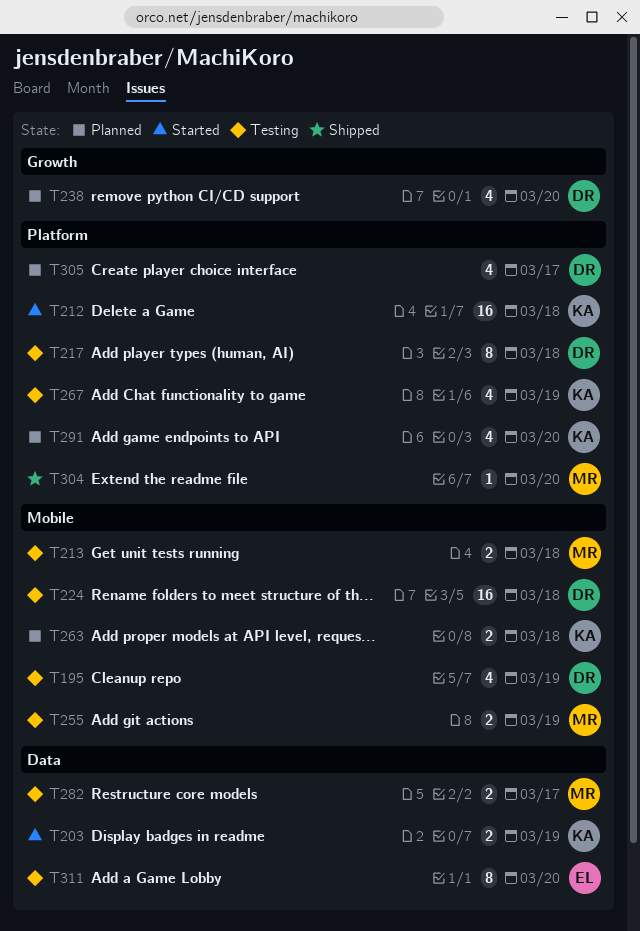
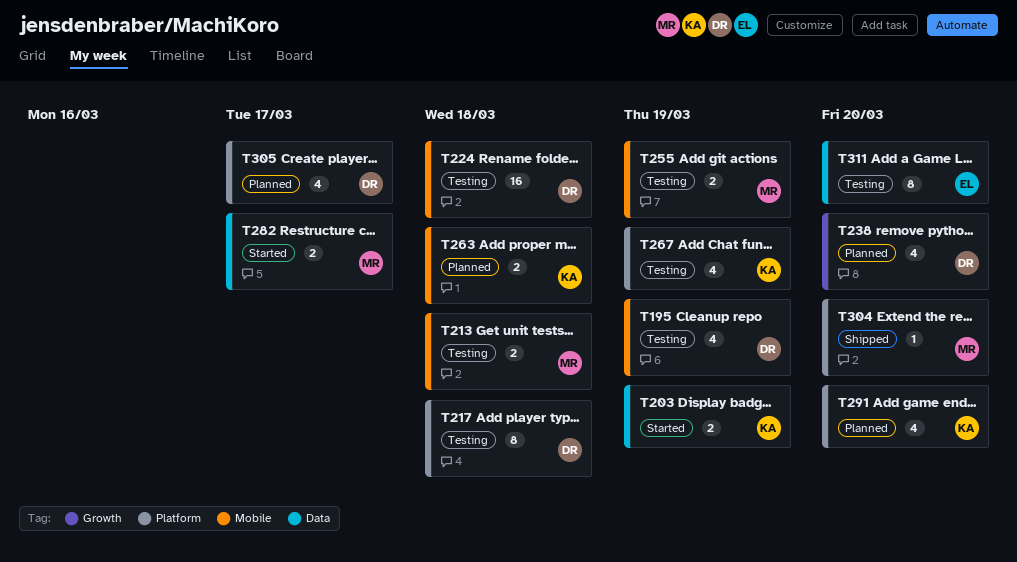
T212: present -> none
T282, status: Testing -> Started

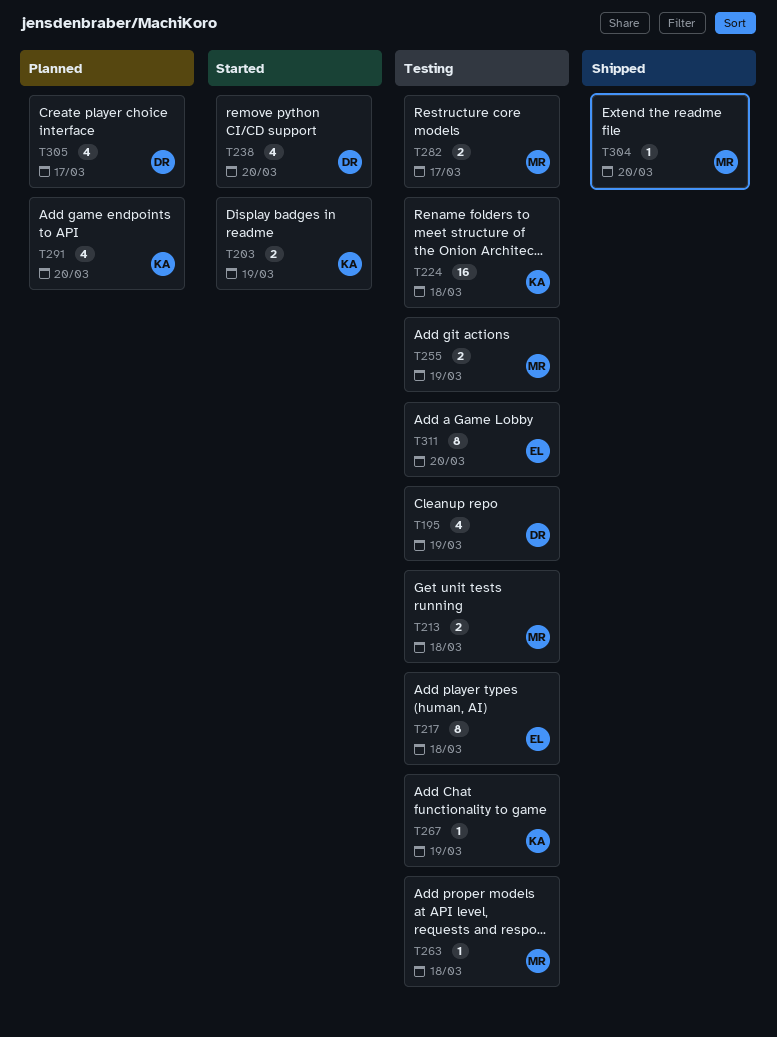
T217, owner: DR -> EL
T224, owner: DR -> KA
T238, status: Planned -> Started
T263, status: Planned -> Testing
T263, owner: KA -> MR
T263, estimate: 2 -> 1
T267, estimate: 4 -> 1
T282, status: Started -> Testing

